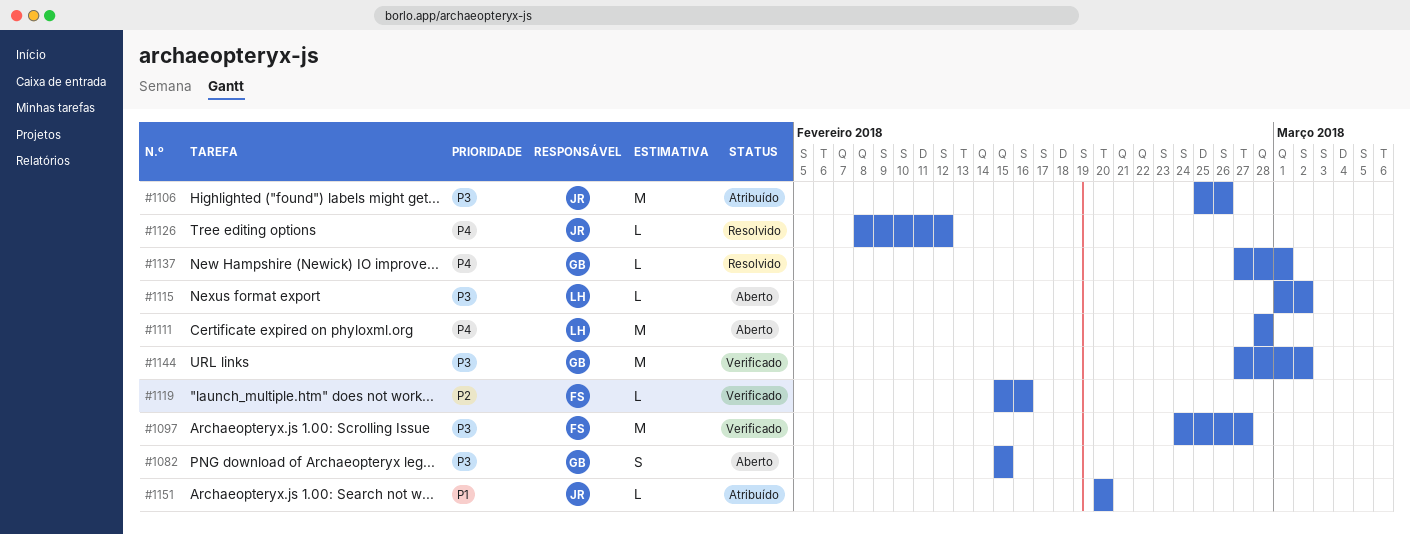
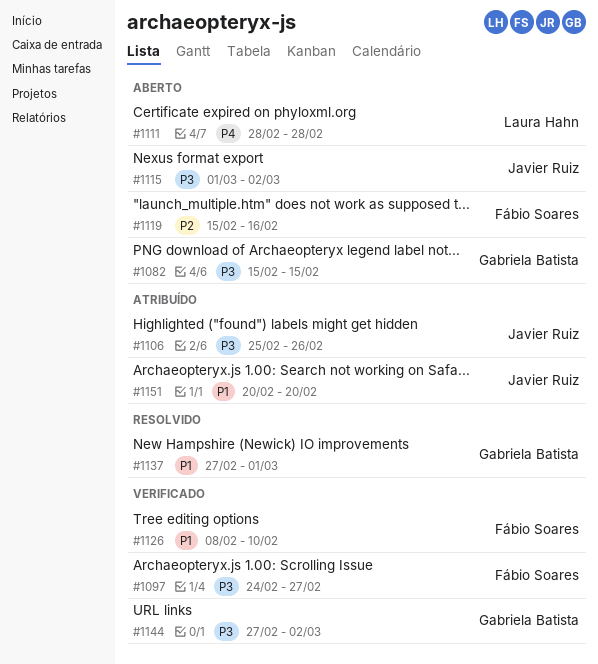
#1115, owner: Laura Hahn -> Javier Ruiz
#1119, status: Verificado -> Aberto
#1126, status: Resolvido -> Verificado
#1126, owner: Javier Ruiz -> Fábio Soares
#1126, priority: P4 -> P1
#1126, due: Feb 12 -> Feb 10
#1137, priority: P4 -> P1

